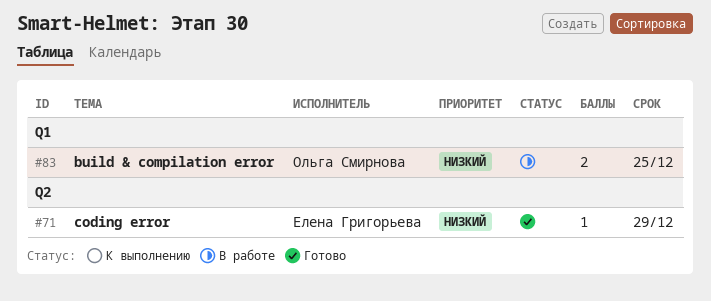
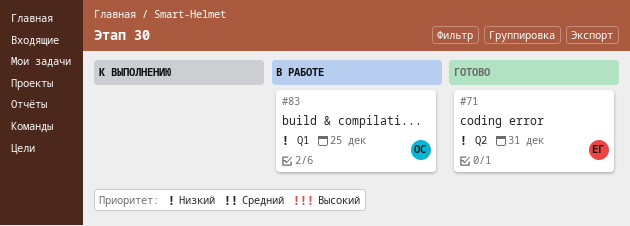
#71, due: Dec 29 -> Dec 31

